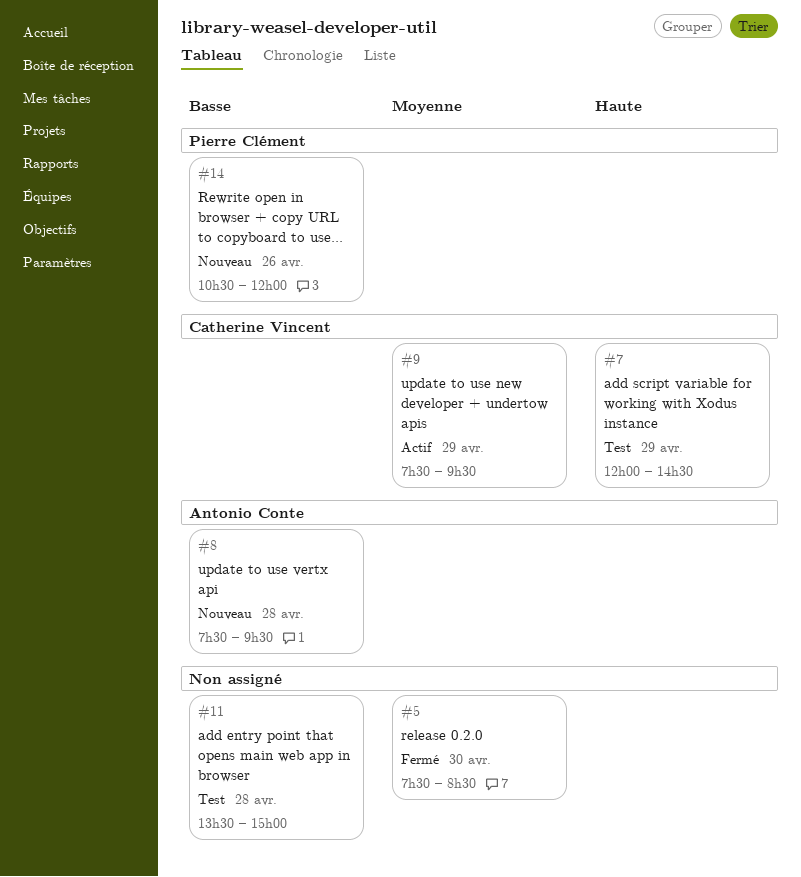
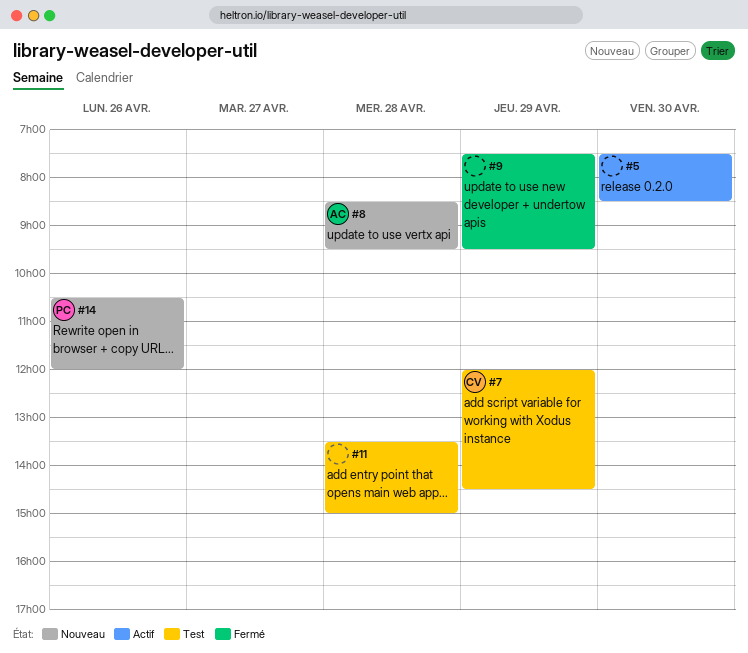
#5, status: Fermé -> Actif
#8, begins: 07:30 -> 08:30
#9, status: Actif -> Fermé
#9, owner: Catherine Vincent -> none

